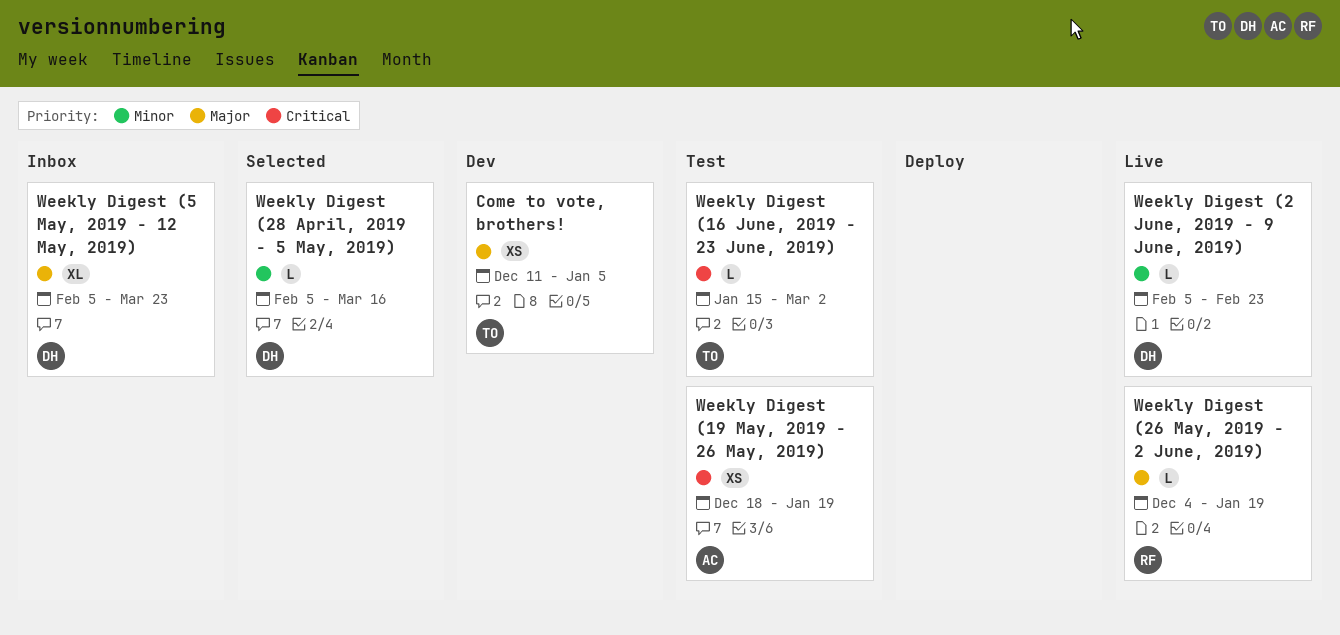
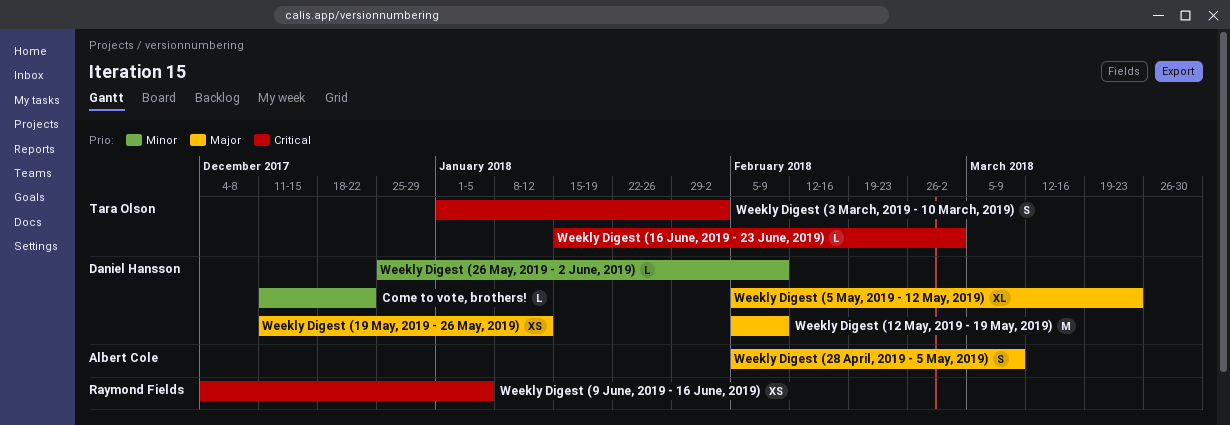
Come to vote, brothers!, owner: Tara Olson -> Daniel Hansson
Come to vote, brothers!, priority: Major -> Minor
Come to vote, brothers!, estimate: XS -> L
Come to vote, brothers!, due: Jan 5 -> Dec 22
Weekly Digest (12 May, 2019 - 19 May, 2019): none -> present
Weekly Digest (19 May, 2019 - 26 May, 2019), owner: Albert Cole -> Daniel Hansson
Weekly Digest (19 May, 2019 - 26 May, 2019), priority: Critical -> Major
Weekly Digest (19 May, 2019 - 26 May, 2019), start: Dec 18 -> Dec 11
Weekly Digest (19 May, 2019 - 26 May, 2019), due: Jan 19 -> Jan 12
Weekly Digest (2 June, 2019 - 9 June, 2019): present -> none
Weekly Digest (26 May, 2019 - 2 June, 2019), owner: Raymond Fields -> Daniel Hansson
Weekly Digest (26 May, 2019 - 2 June, 2019), priority: Major -> Minor
Weekly Digest (26 May, 2019 - 2 June, 2019), start: Dec 4 -> Dec 25
Weekly Digest (26 May, 2019 - 2 June, 2019), due: Jan 19 -> Feb 9
Weekly Digest (28 April, 2019 - 5 May, 2019), owner: Daniel Hansson -> Albert Cole
Weekly Digest (28 April, 2019 - 5 May, 2019), priority: Minor -> Major
Weekly Digest (28 April, 2019 - 5 May, 2019), estimate: L -> S
Weekly Digest (28 April, 2019 - 5 May, 2019), due: Mar 16 -> Mar 9
Weekly Digest (3 March, 2019 - 10 March, 2019): none -> present
Weekly Digest (9 June, 2019 - 16 June, 2019): none -> present

